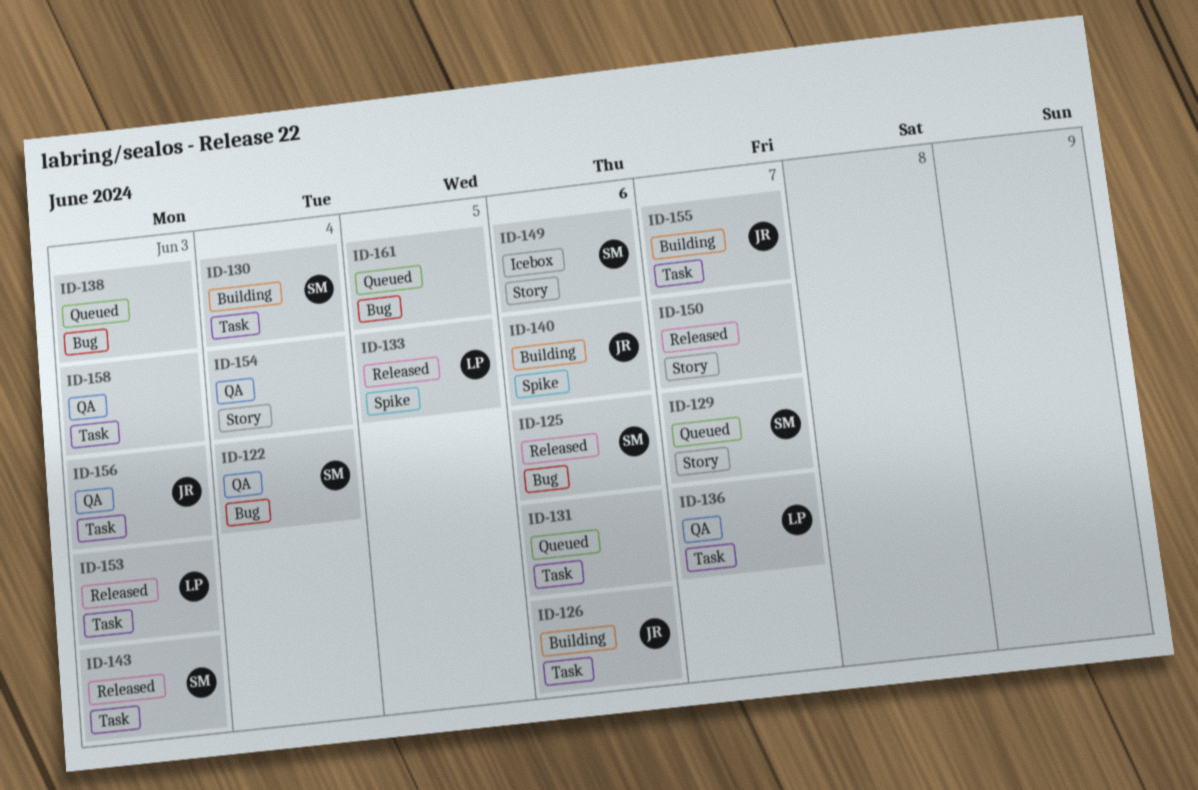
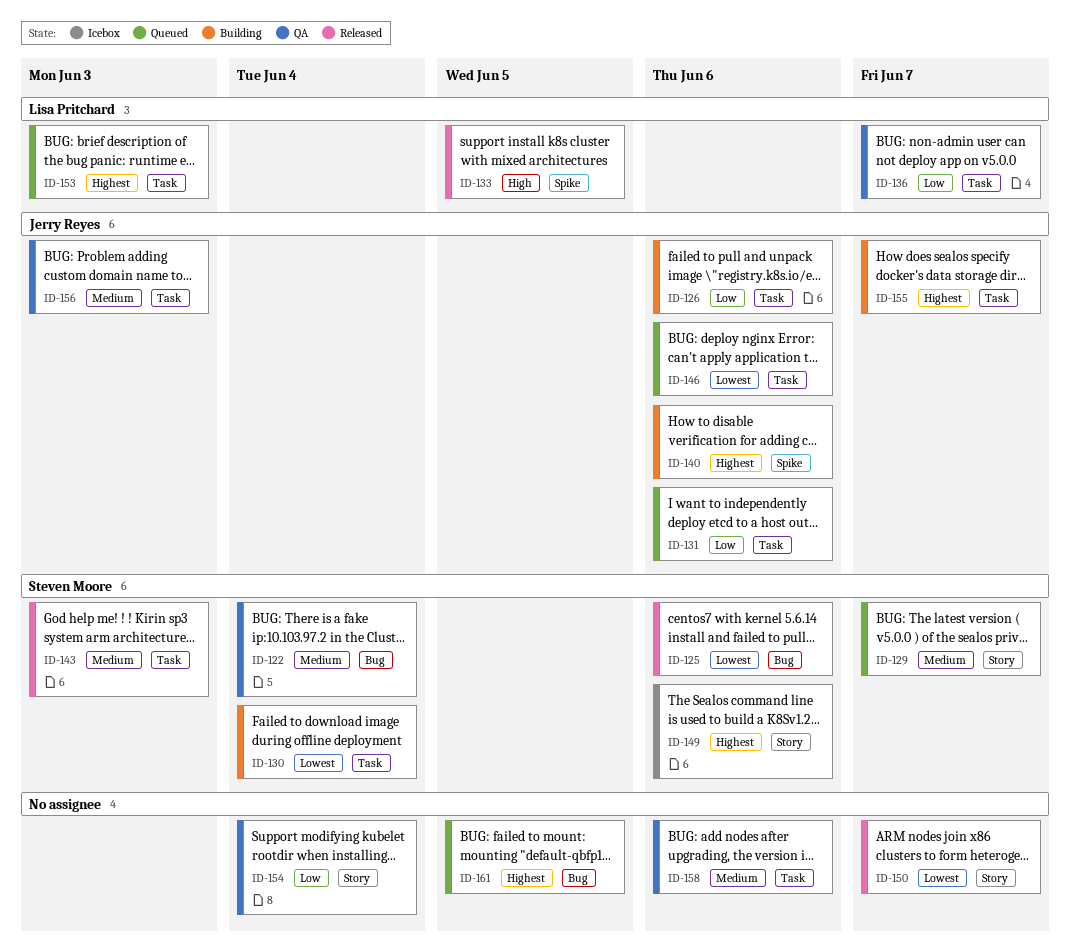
ID-131, owner: none -> Jerry Reyes
ID-138: present -> none
ID-146: none -> present
ID-153, status: Released -> Queued
ID-158, due: Jun 3 -> Jun 6

